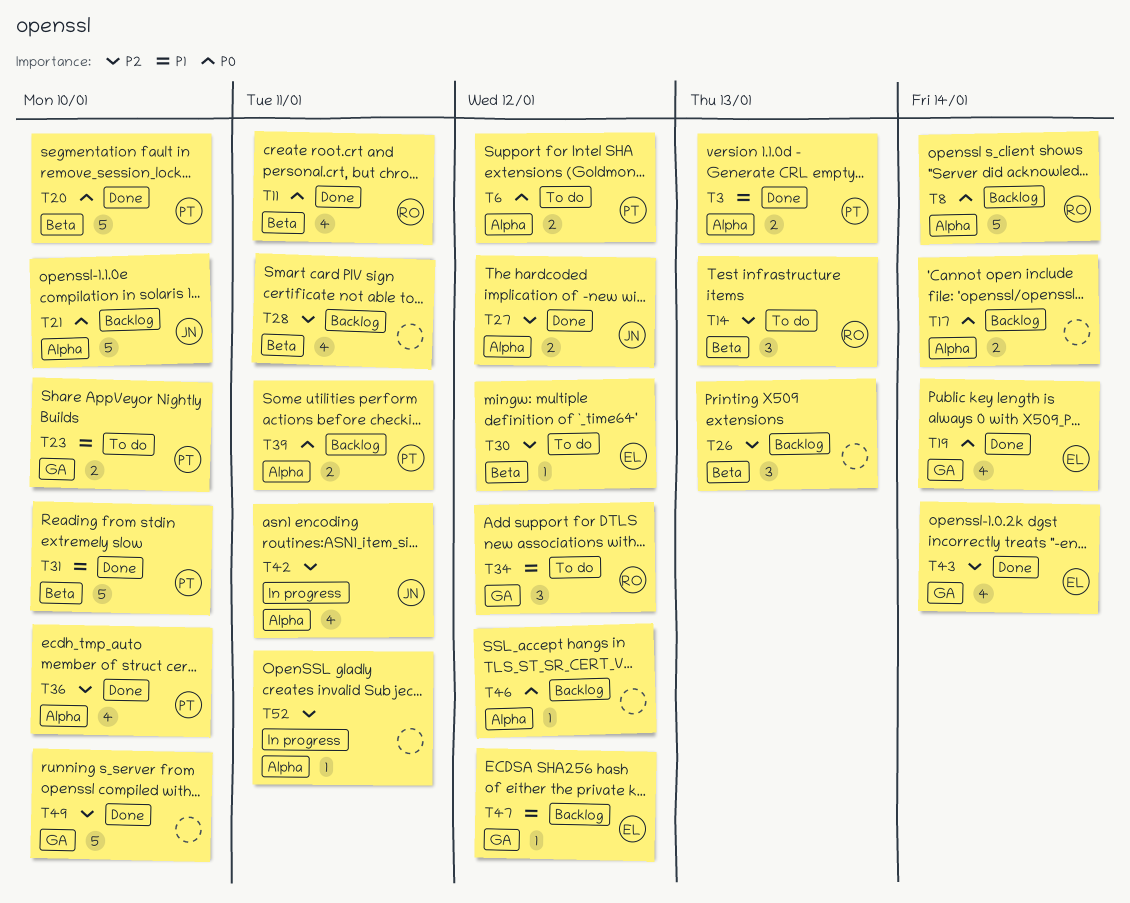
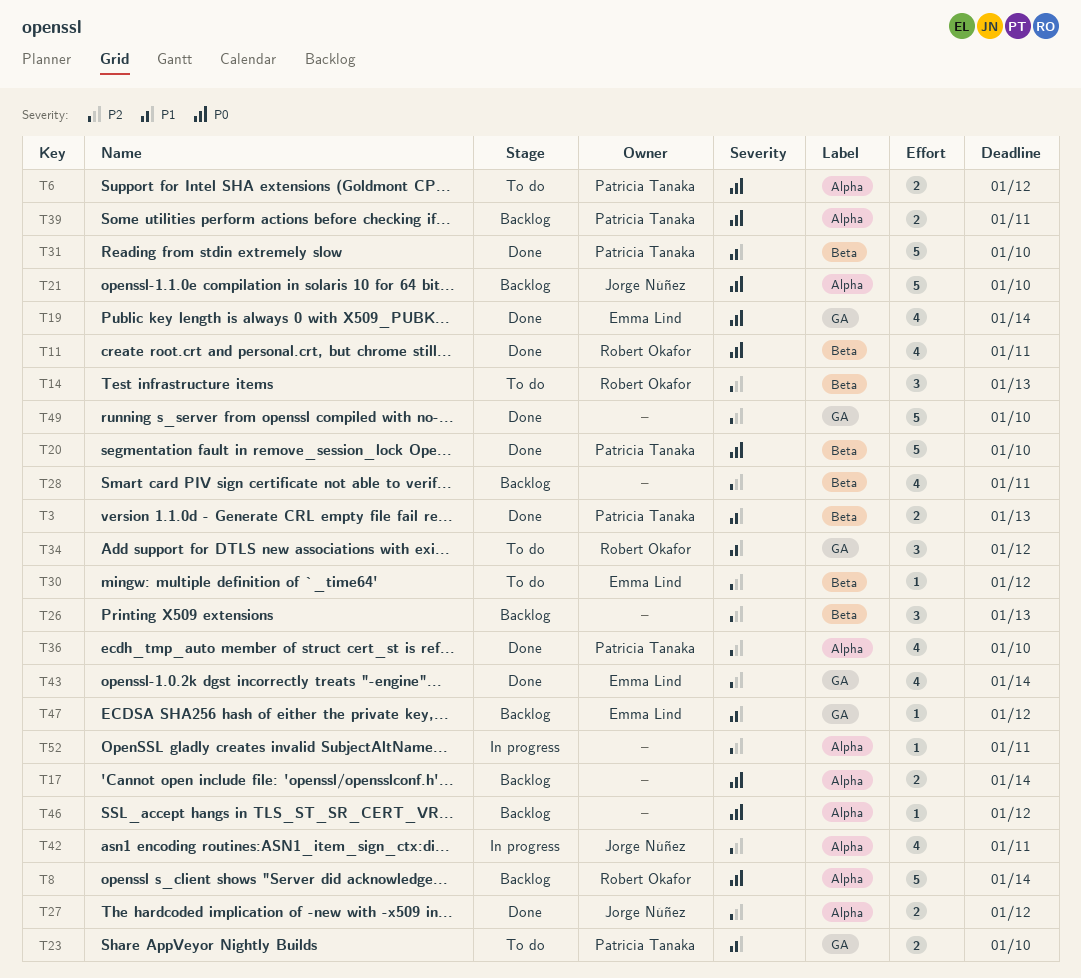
T3, label: Alpha -> Beta

